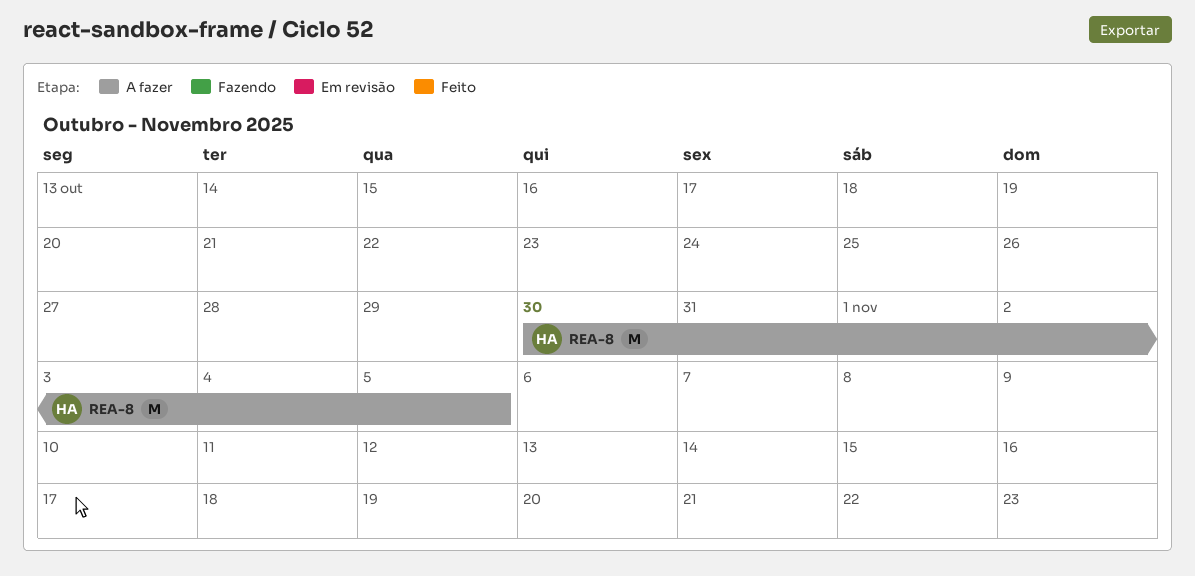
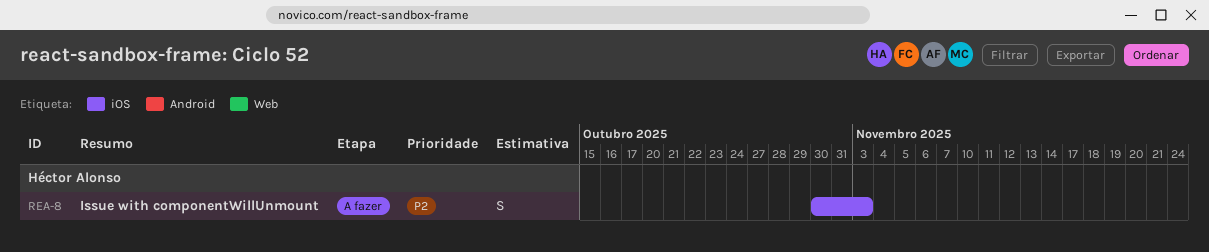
REA-8, estimate: M -> S
REA-8, due: Nov 5 -> Nov 3

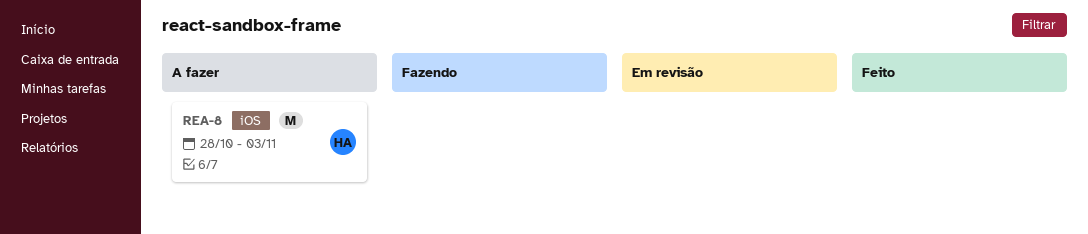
REA-8, estimate: S -> M
REA-8, start: Oct 30 -> Oct 28

